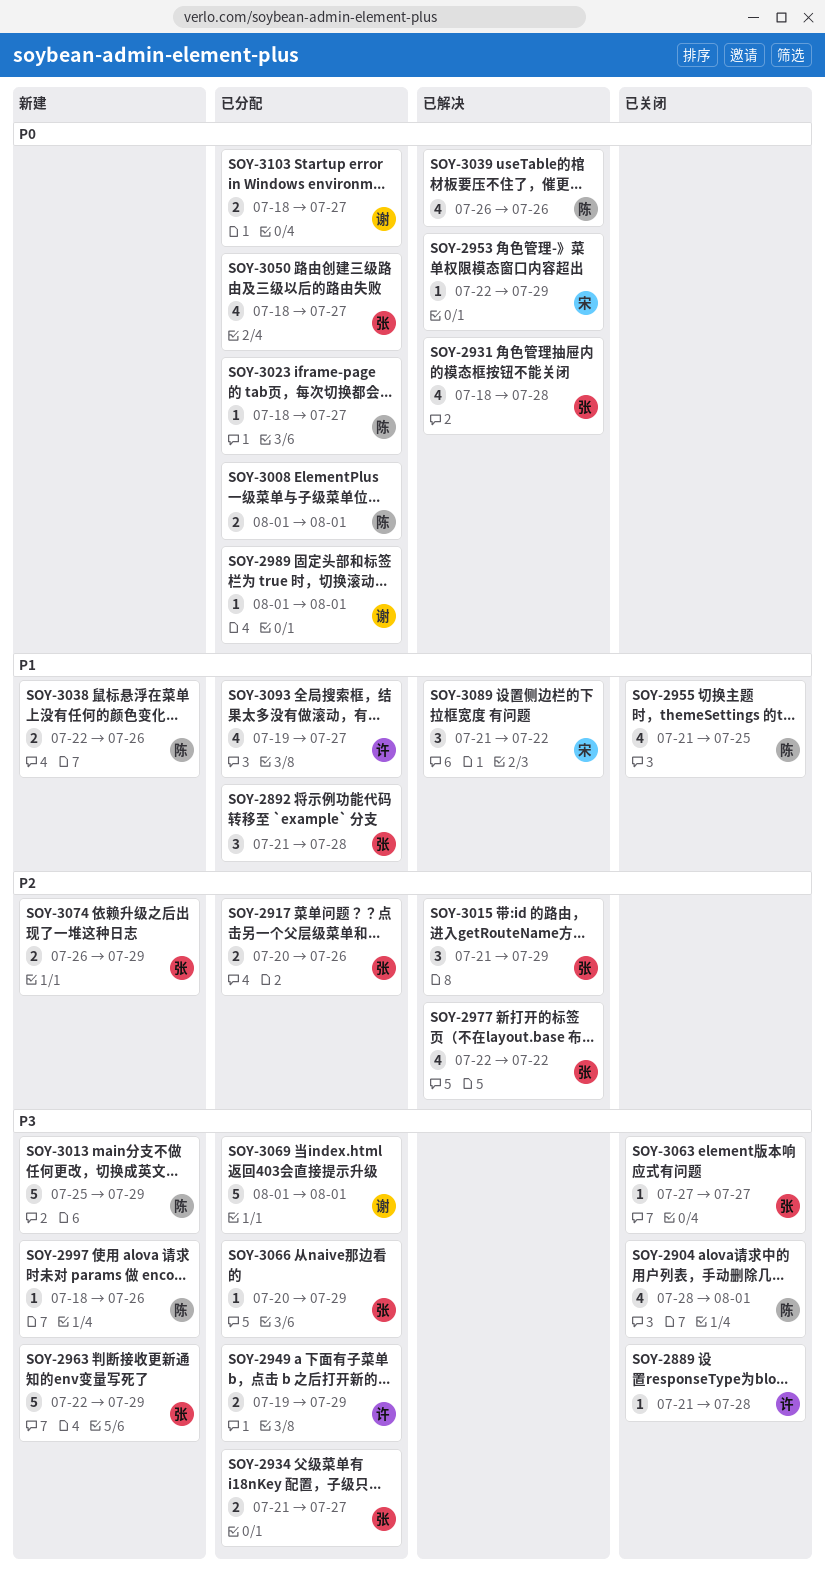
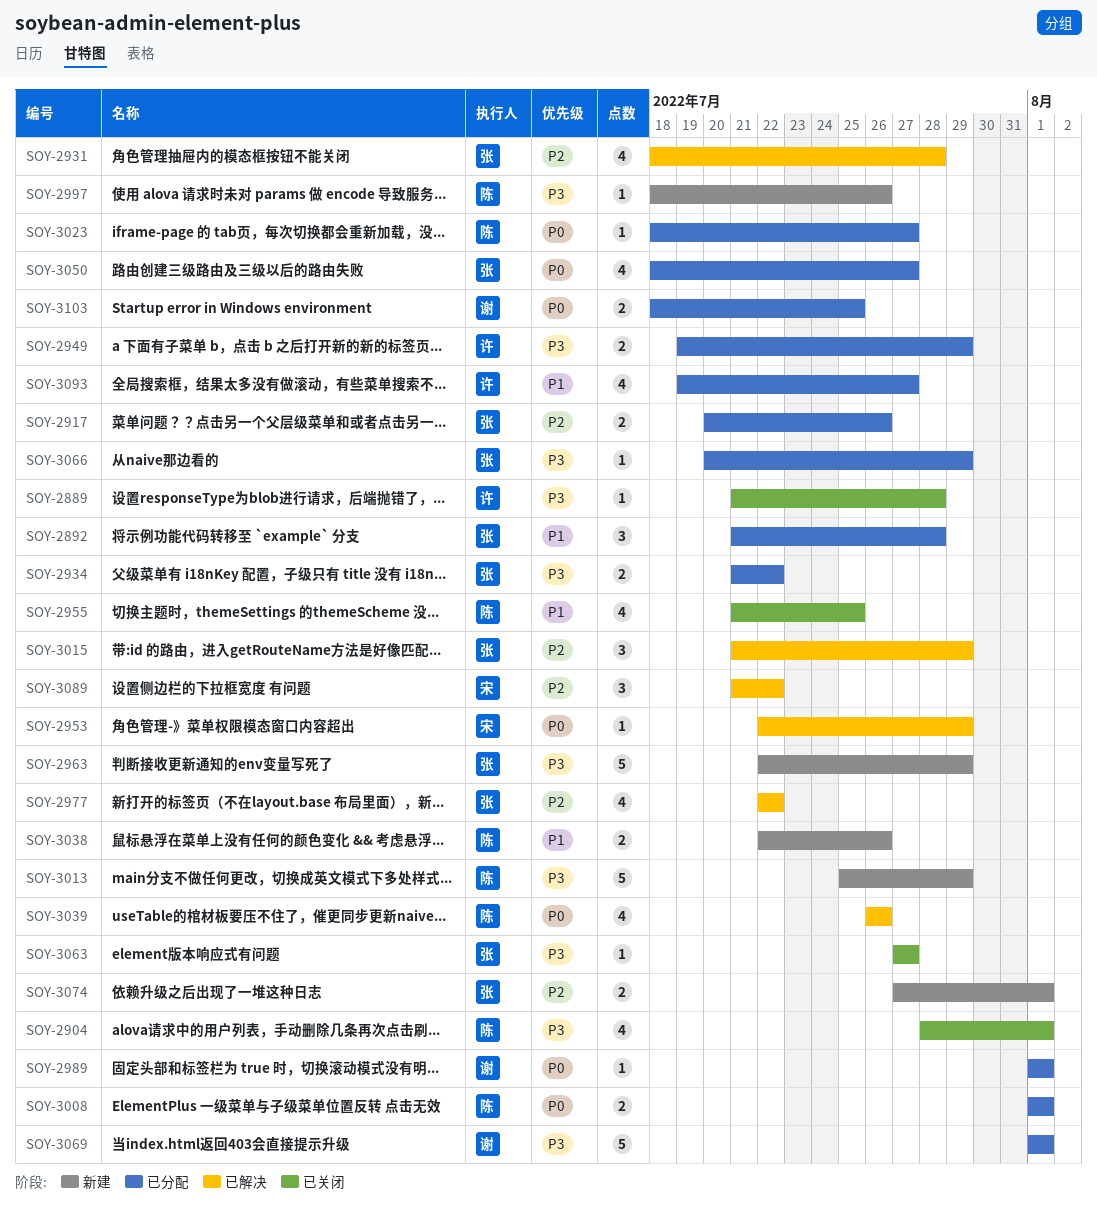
SOY-2931, priority: P0 -> P2
SOY-2934, due: Jul 27 -> Jul 22
SOY-3074, start: Jul 26 -> Jul 27
SOY-3074, due: Jul 29 -> Aug 1
SOY-3089, priority: P1 -> P2
SOY-3103, due: Jul 27 -> Jul 25

